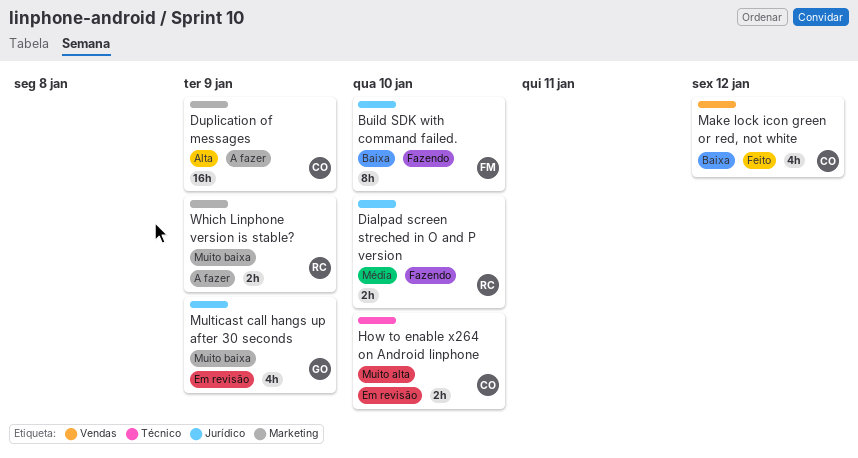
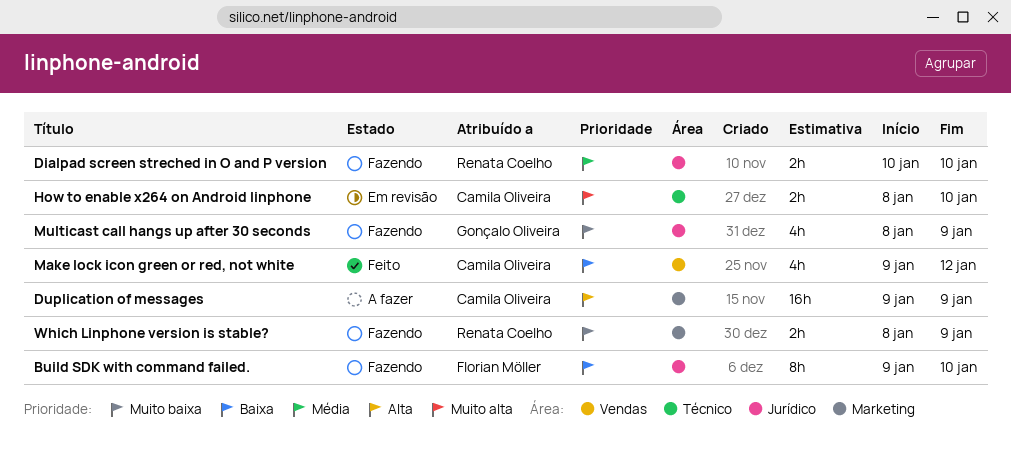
Multicast call hangs up after 30 seconds, status: Em revisão -> Fazendo
Which Linphone version is stable?, status: A fazer -> Fazendo

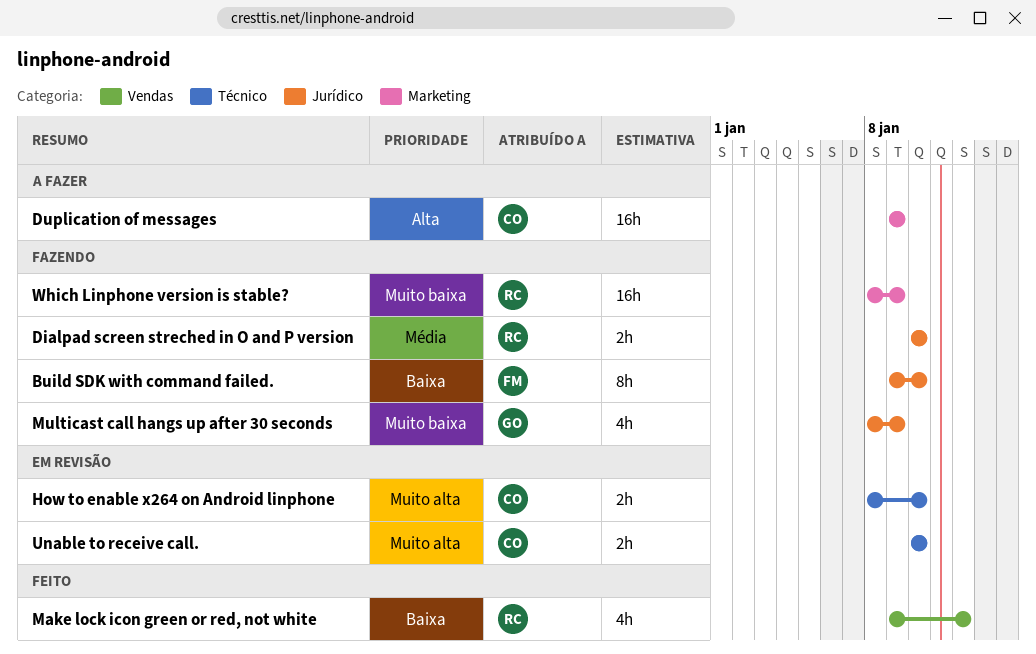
Make lock icon green or red, not white, owner: Camila Oliveira -> Renata Coelho
Unable to receive call.: none -> present
Which Linphone version is stable?, estimate: 2h -> 16h

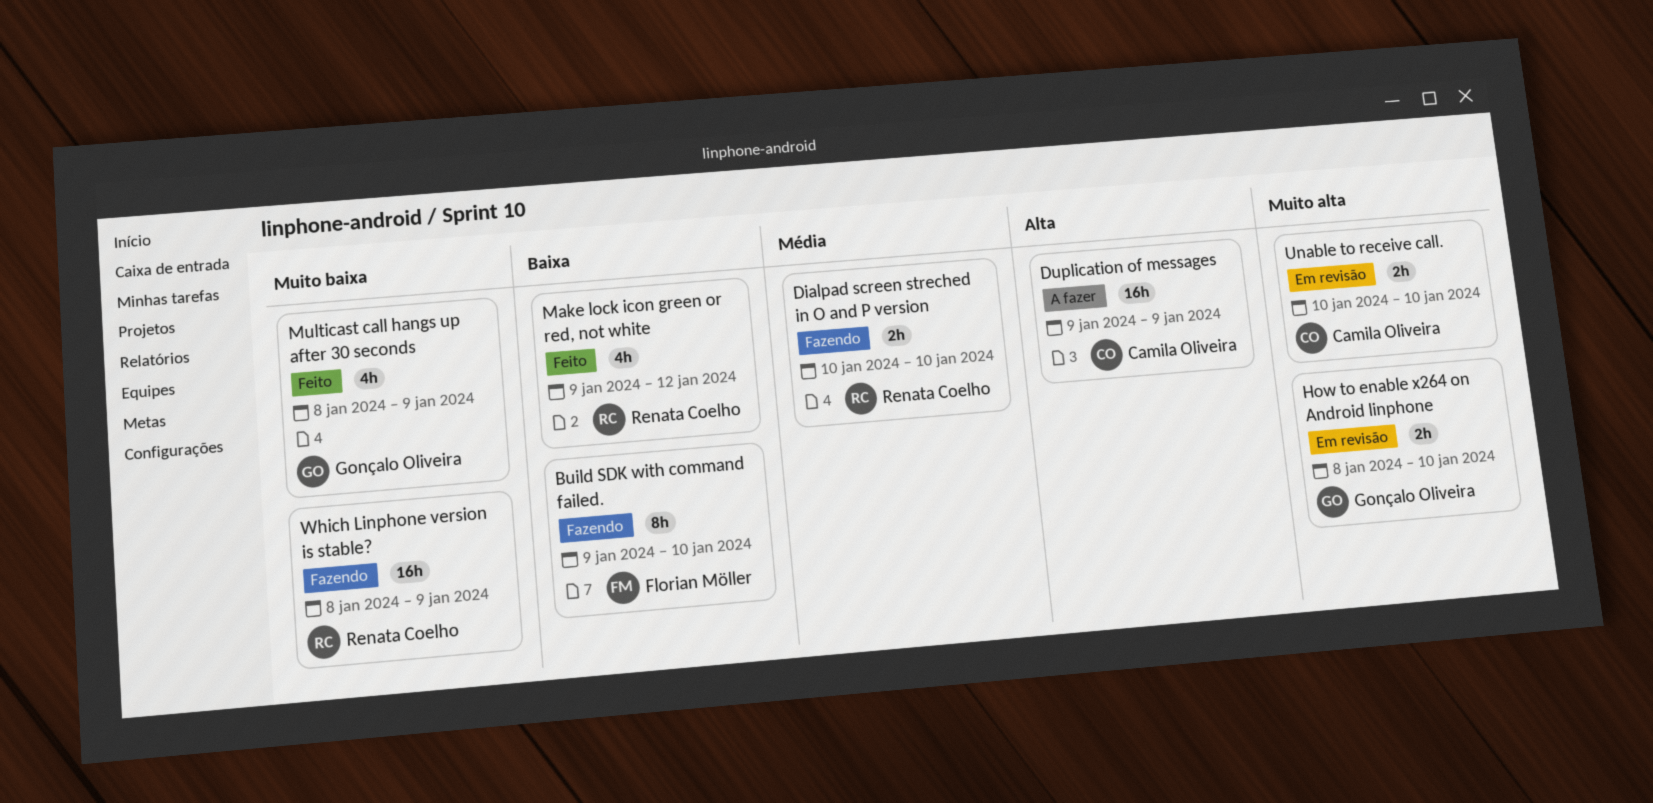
How to enable x264 on Android linphone, owner: Camila Oliveira -> Gonçalo Oliveira
Multicast call hangs up after 30 seconds, status: Fazendo -> Feito

